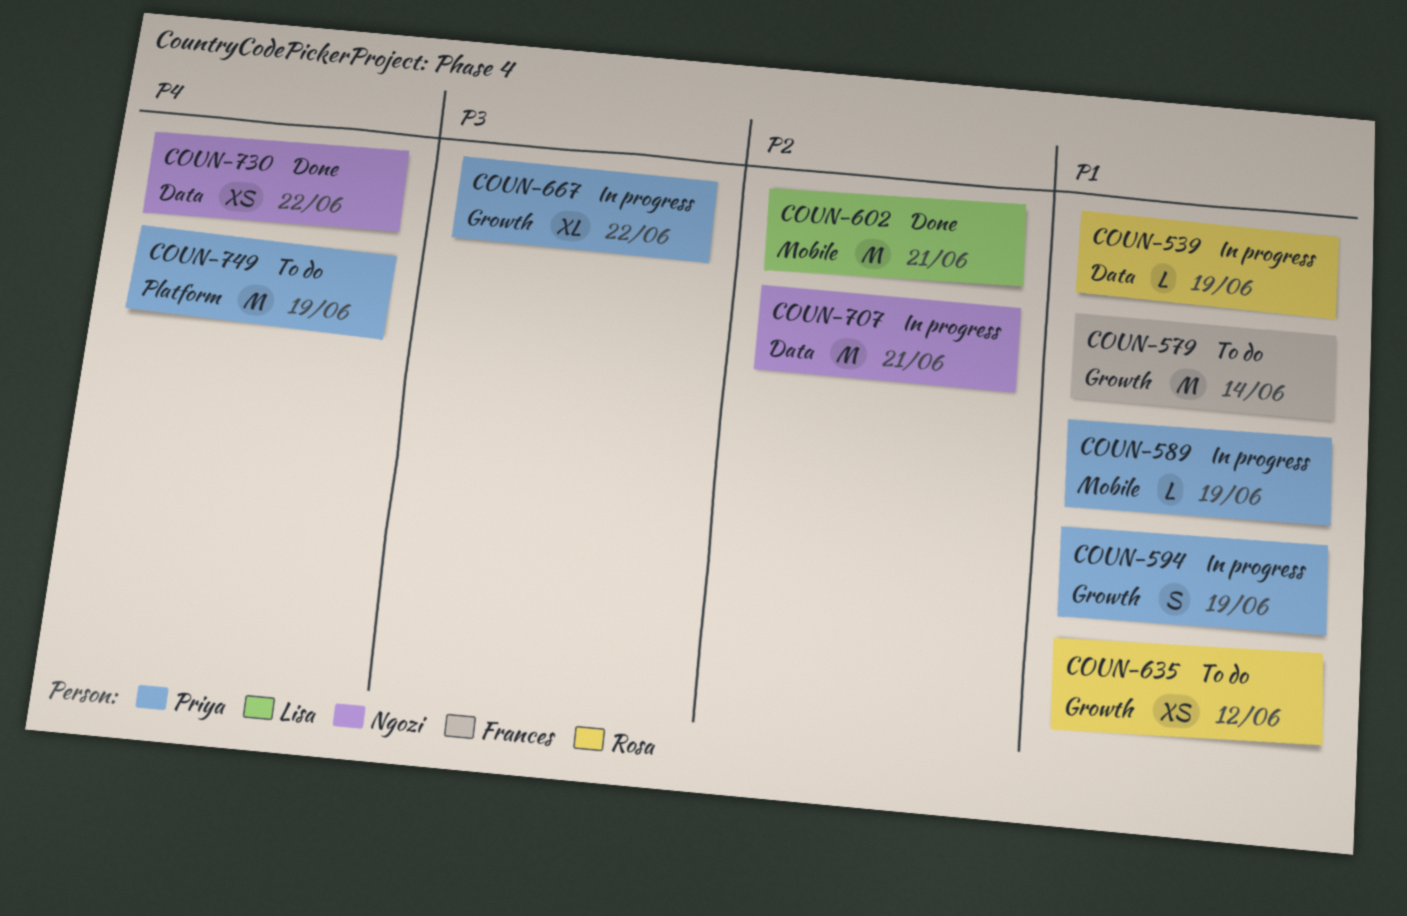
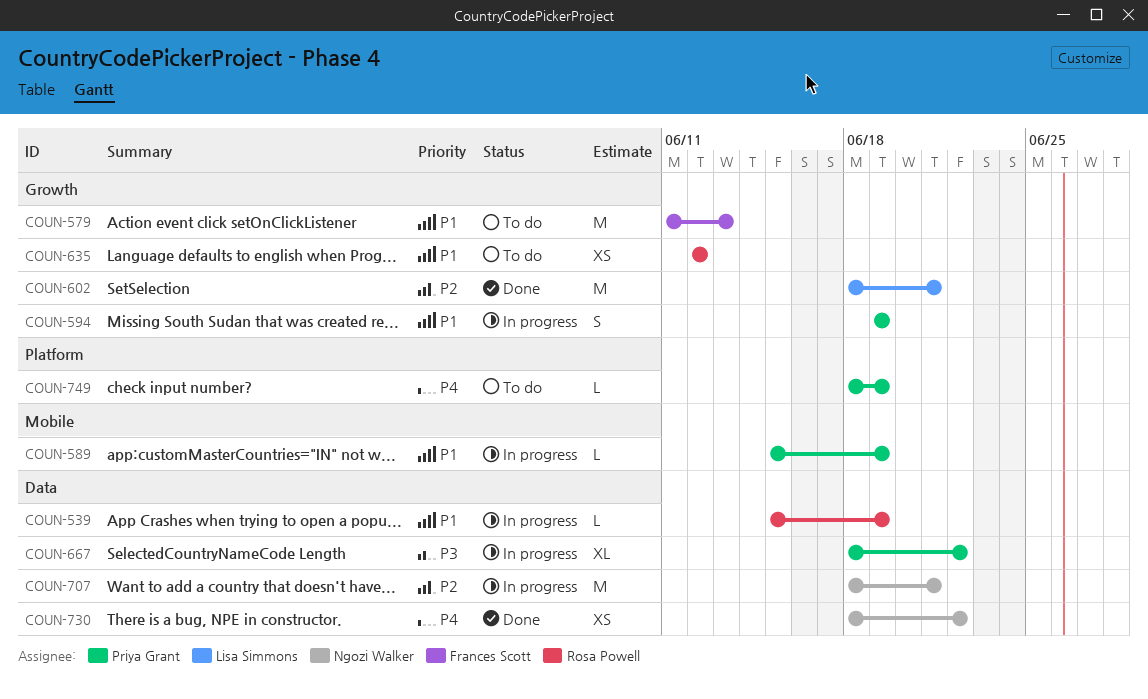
COUN-579, due: Jun 14 -> Jun 13
COUN-602, label: Mobile -> Growth
COUN-667, label: Growth -> Data
COUN-749, estimate: M -> L

